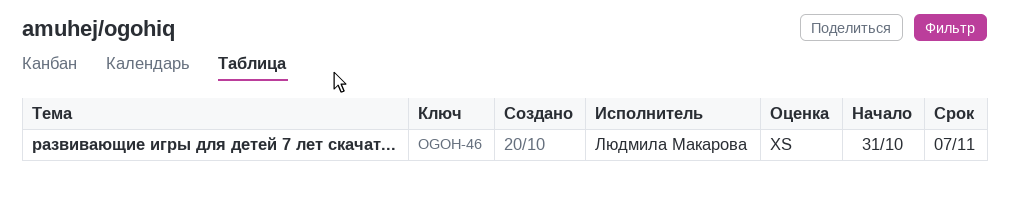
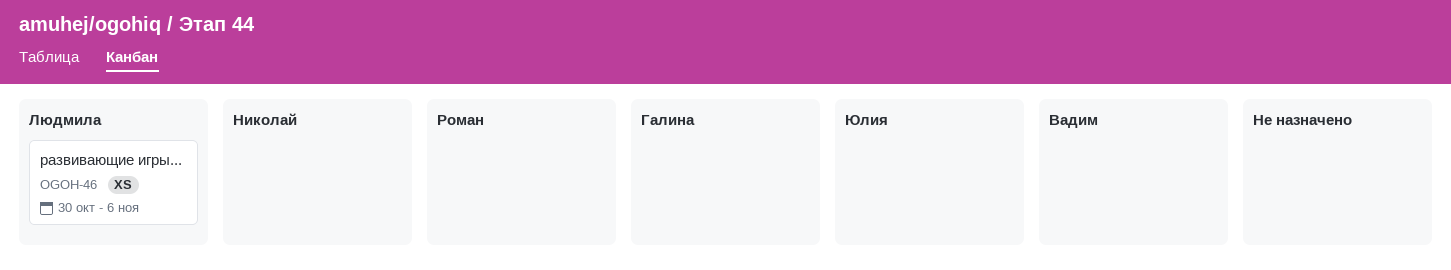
OGOH-46, start: Oct 31 -> Oct 30
OGOH-46, due: Nov 7 -> Nov 6

